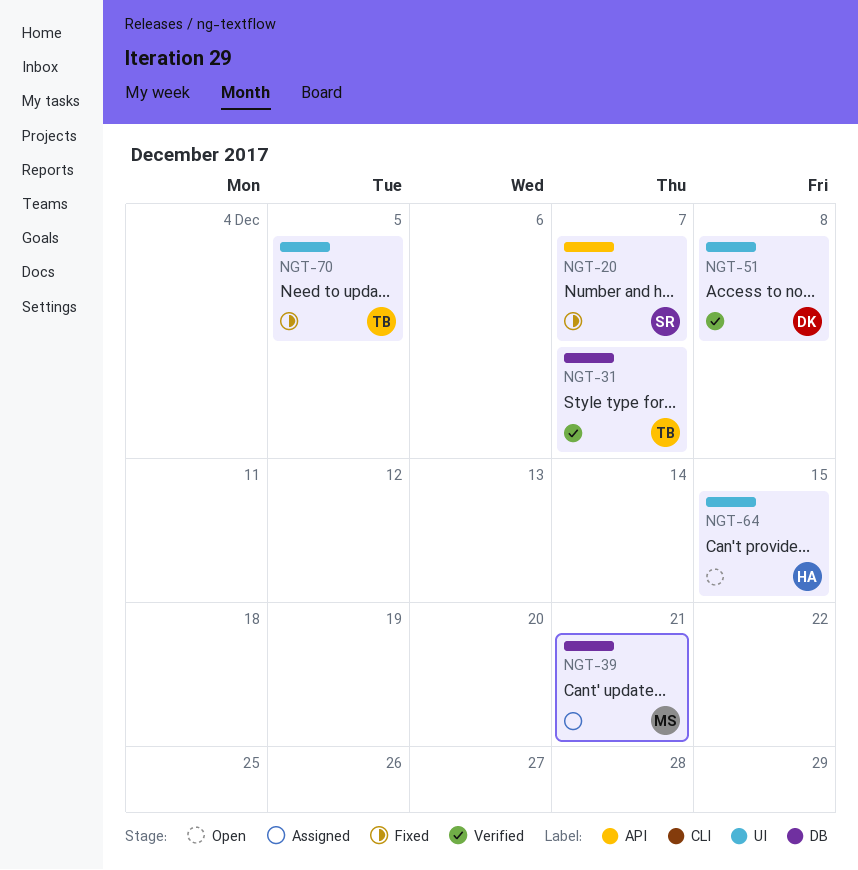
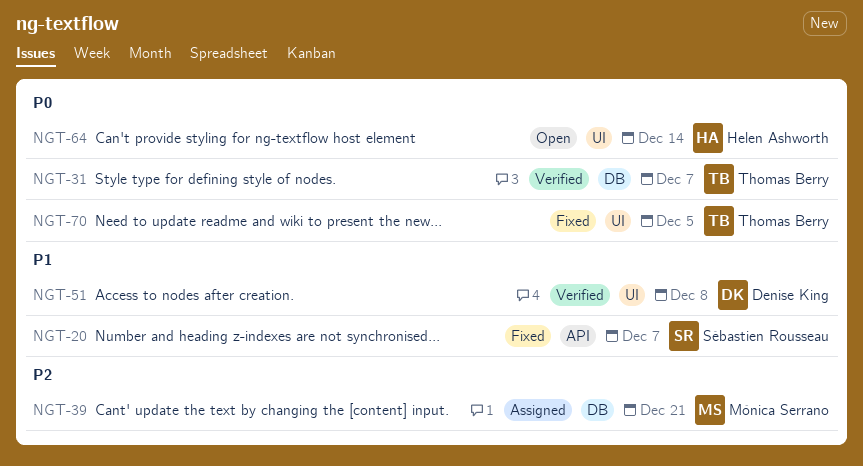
NGT-64, due: Dec 15 -> Dec 14

